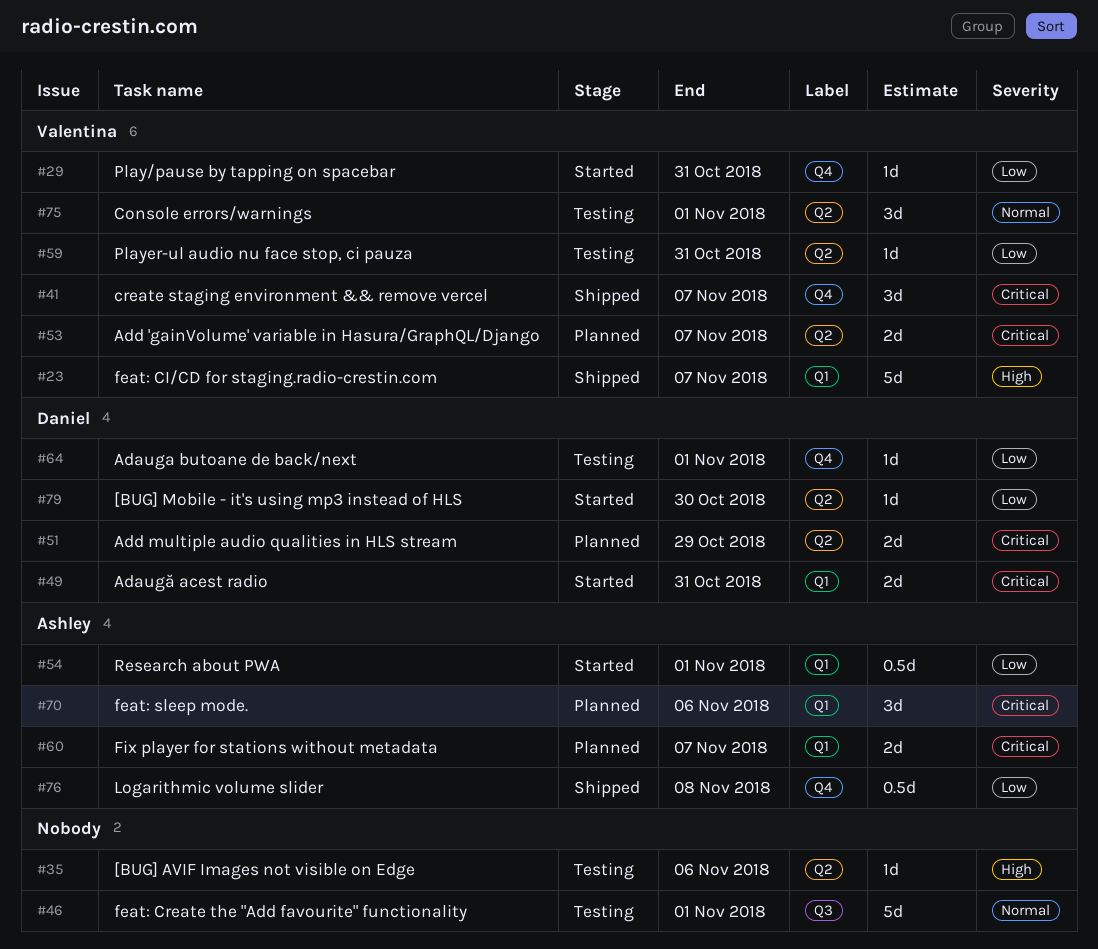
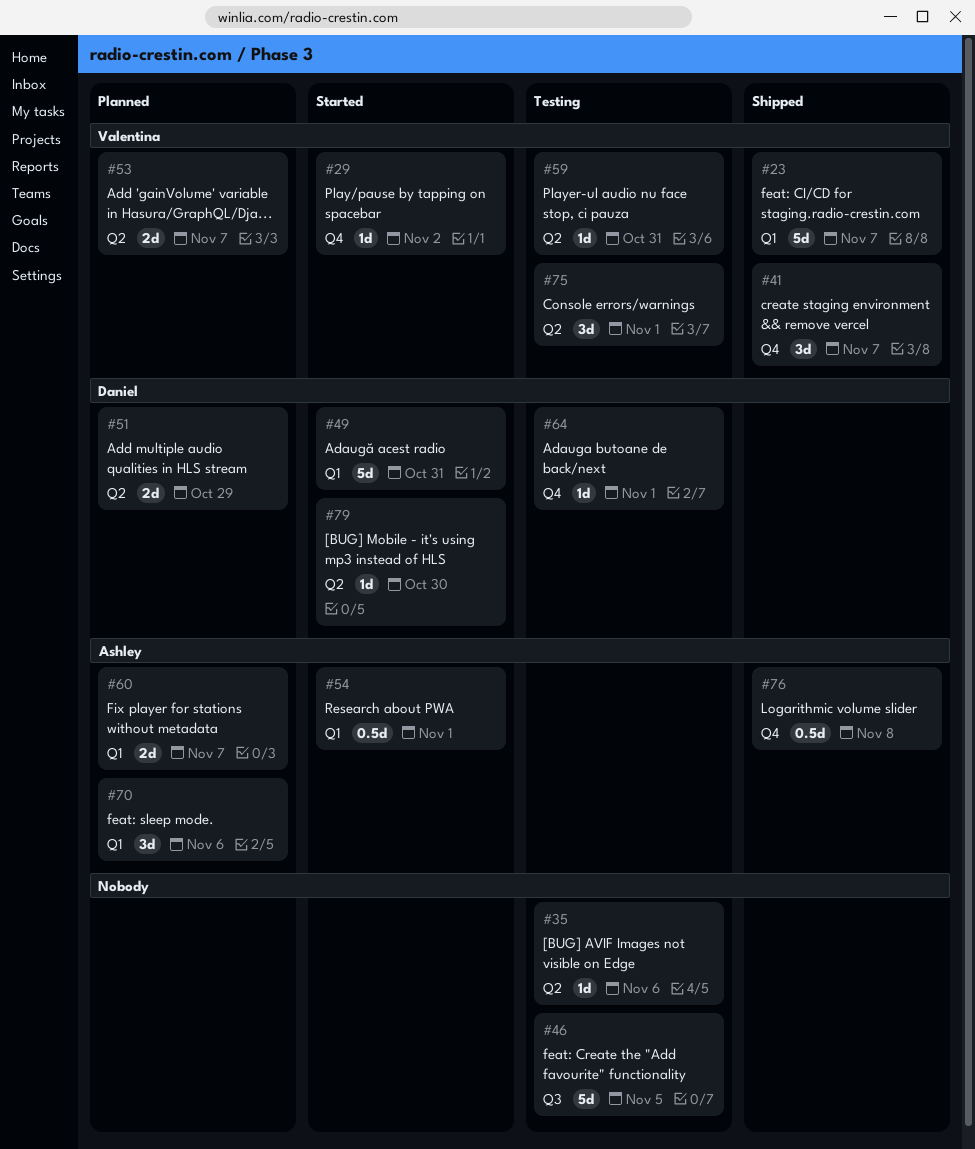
#29, due: Oct 31 -> Nov 2
#46, due: Nov 1 -> Nov 5
#49, estimate: 2d -> 5d

